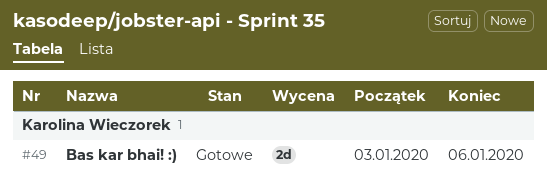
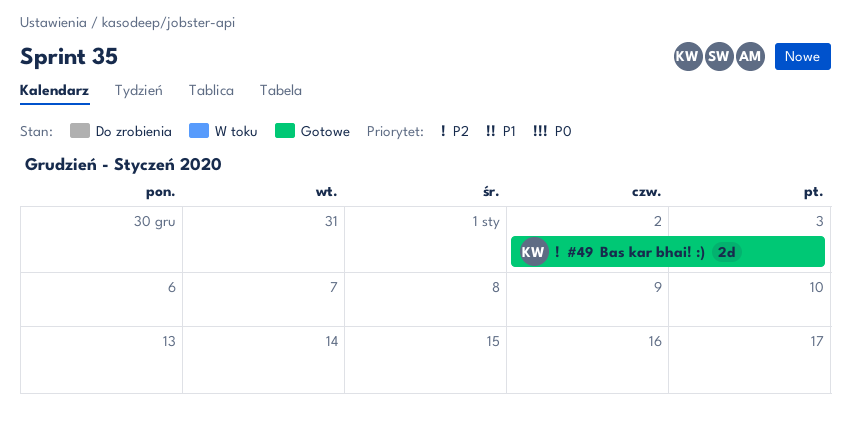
#49, start: Jan 3 -> Jan 2
#49, due: Jan 6 -> Jan 3

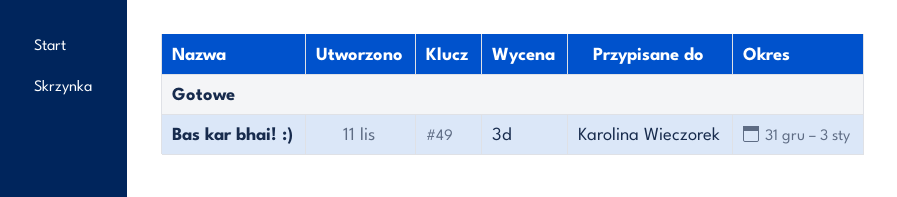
#49, estimate: 2d -> 3d
#49, start: Jan 2 -> Dec 31

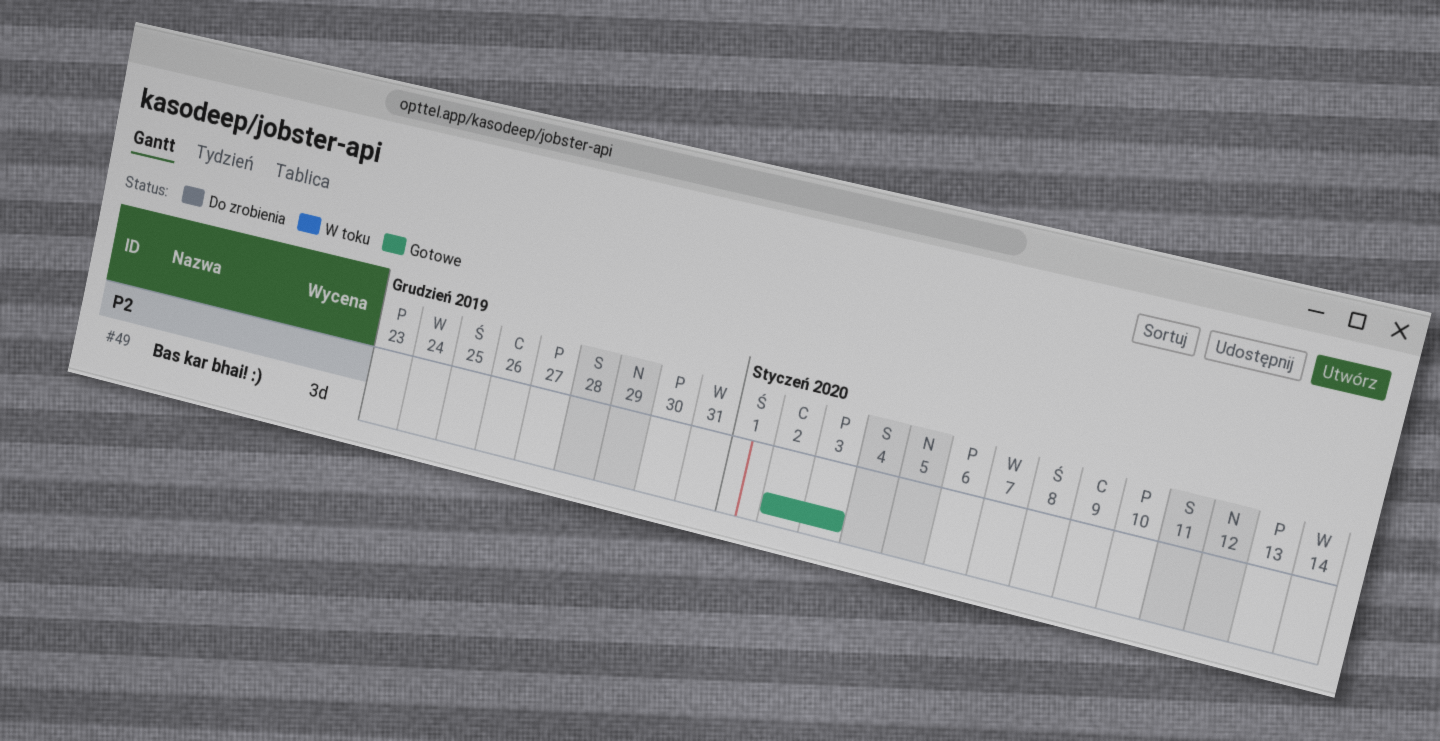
#49, start: Dec 31 -> Jan 2

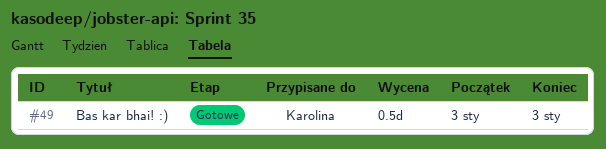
#49, estimate: 3d -> 0.5d
#49, start: Jan 2 -> Jan 3

